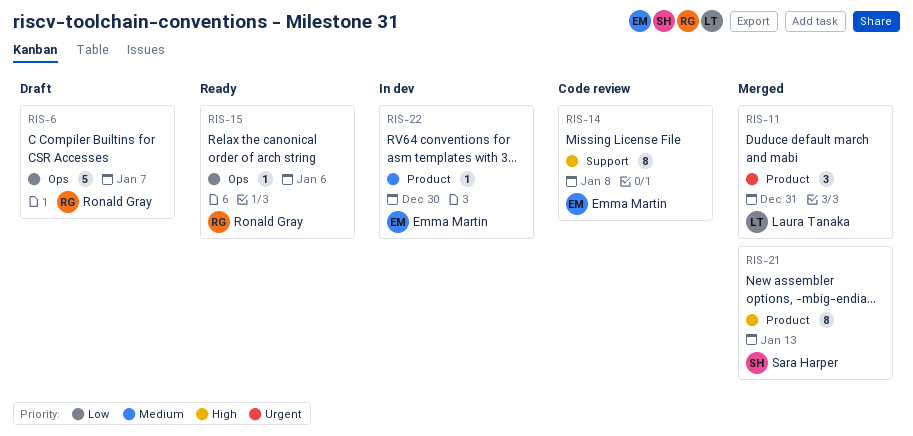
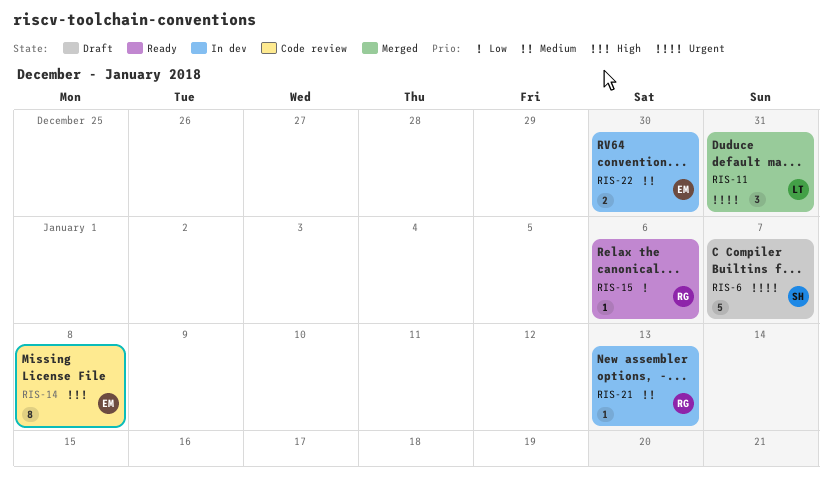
RIS-6, owner: Ronald Gray -> Sara Harper
RIS-6, priority: Low -> Urgent
RIS-21, status: Merged -> In dev
RIS-21, owner: Sara Harper -> Ronald Gray
RIS-21, priority: High -> Medium
RIS-21, estimate: 8 -> 1
RIS-22, estimate: 1 -> 2

